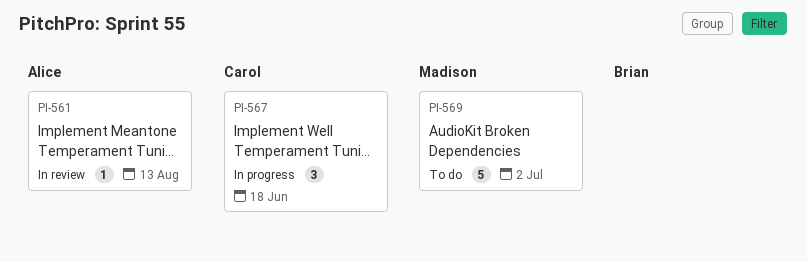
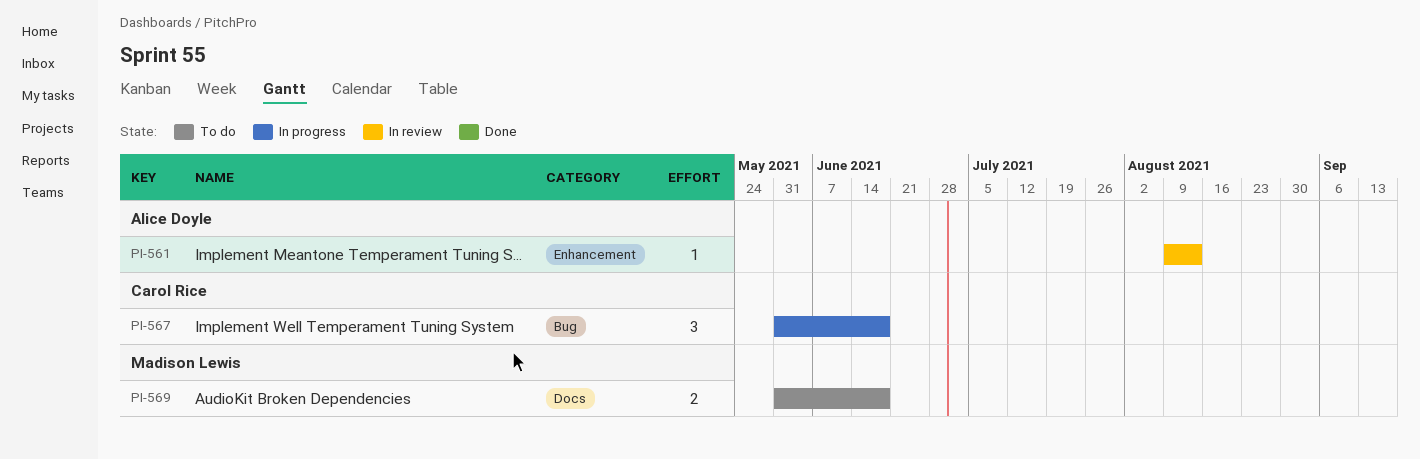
PI-569, estimate: 5 -> 2
PI-569, due: Jul 2 -> Jun 18

